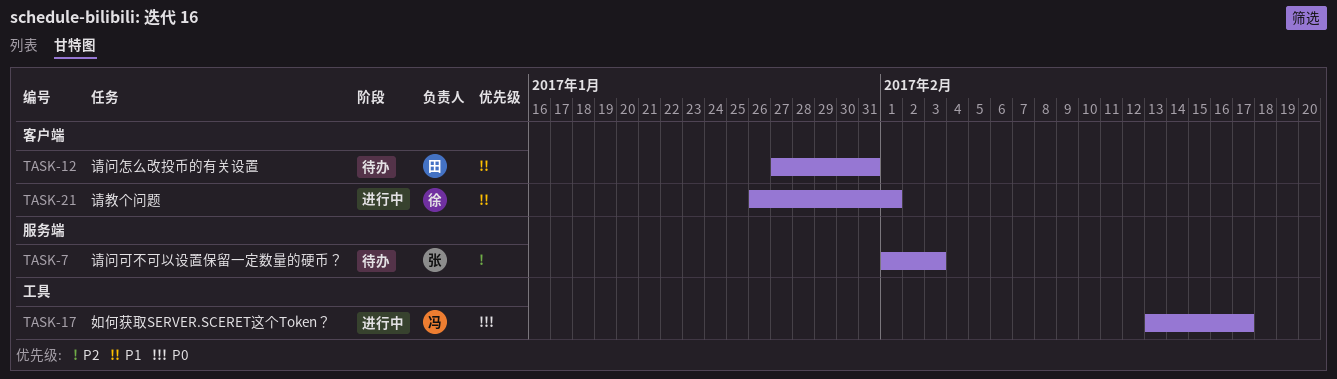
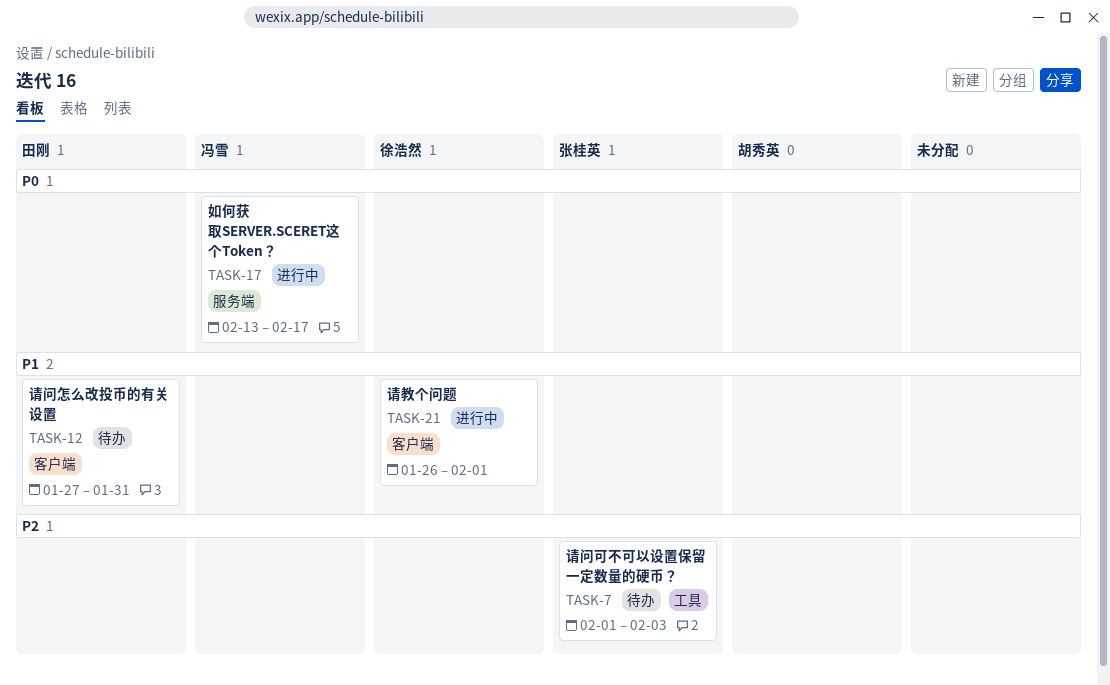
TASK-7, label: 服务端 -> 工具
TASK-17, label: 工具 -> 服务端

